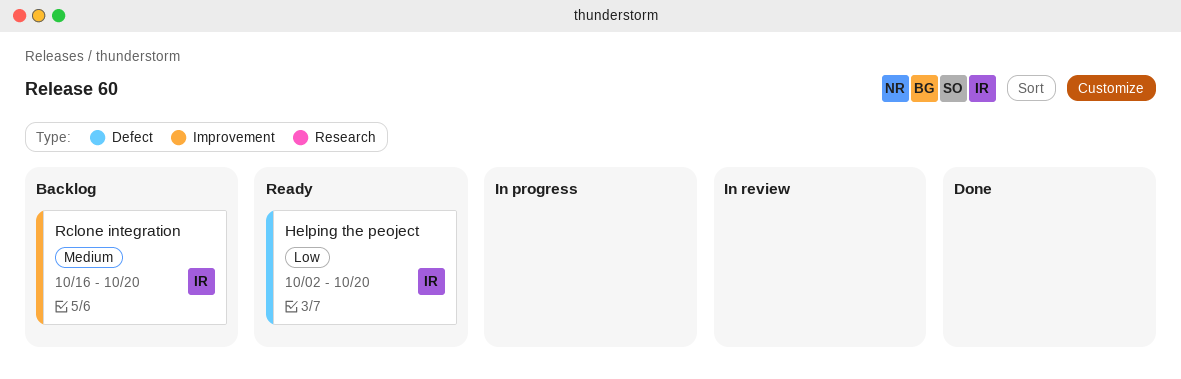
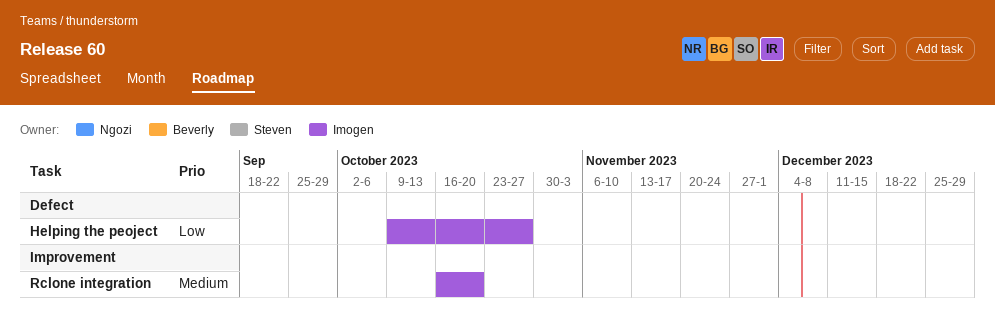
Helping the peoject, start: Oct 2 -> Oct 9
Helping the peoject, due: Oct 20 -> Oct 27

